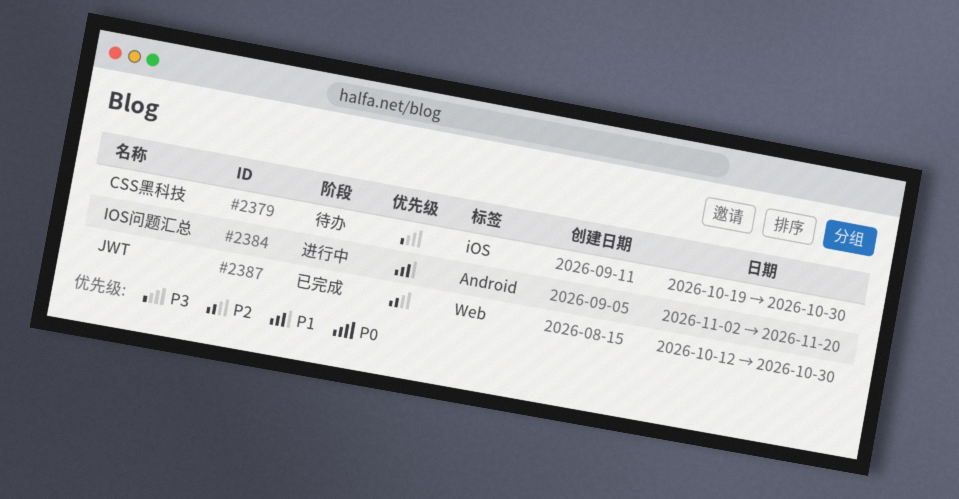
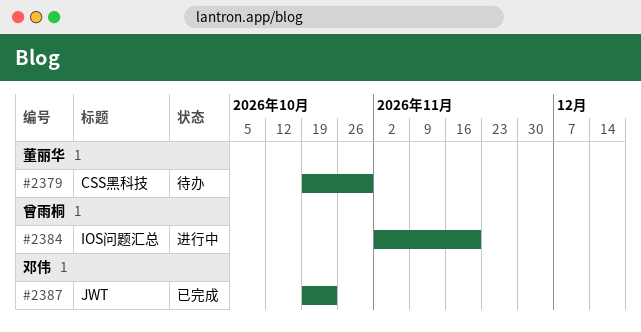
#2387, start: Oct 12 -> Oct 19
#2387, due: Oct 30 -> Oct 23

